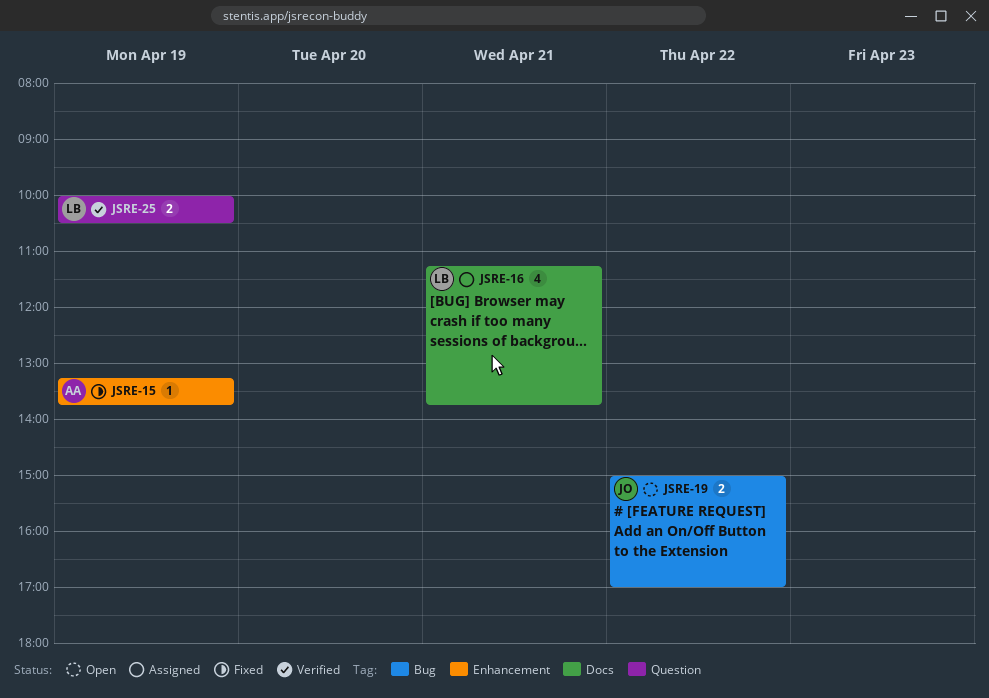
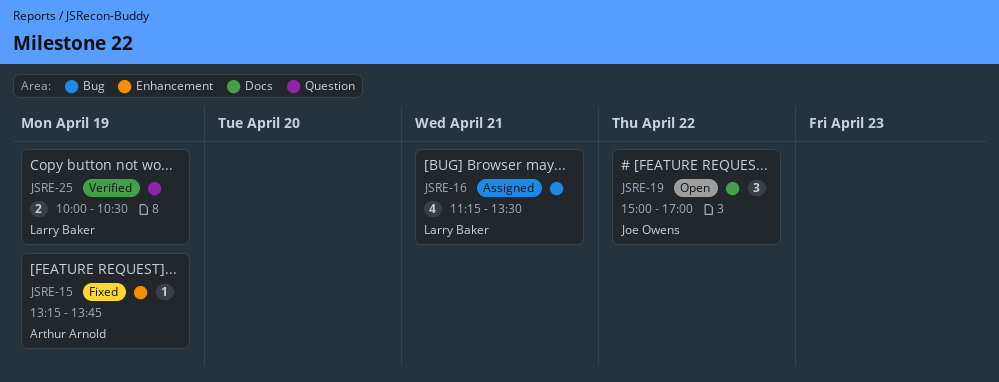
JSRE-16, label: Docs -> Bug
JSRE-16, ends: 13:45 -> 13:30
JSRE-19, label: Bug -> Docs
JSRE-19, estimate: 2 -> 3

